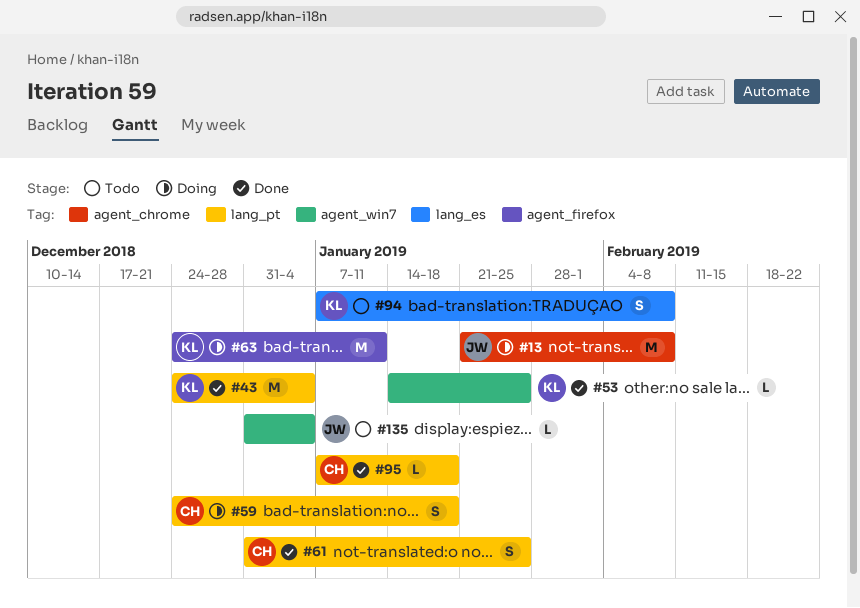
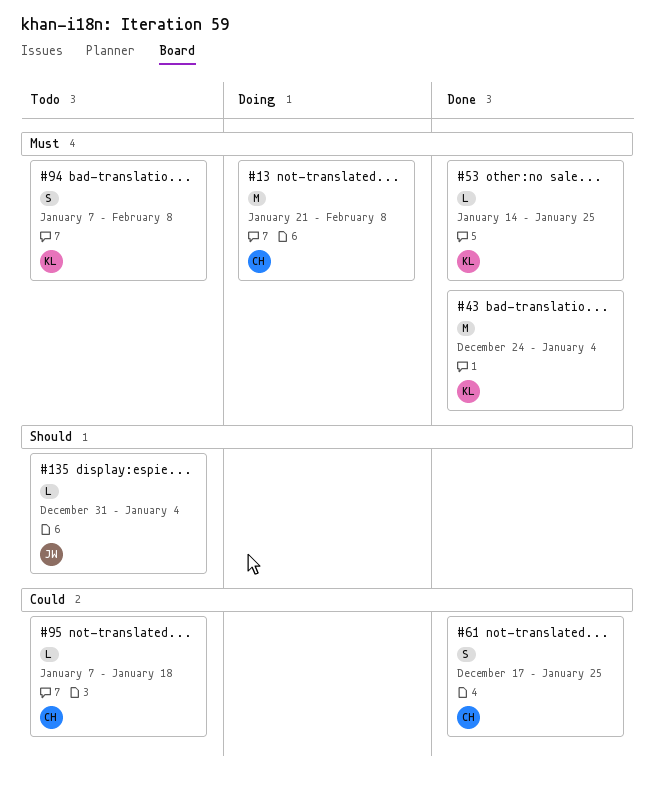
#13, owner: JW -> CH
#59: present -> none
#61, start: Dec 31 -> Dec 17
#63: present -> none
#95, status: Done -> Todo

